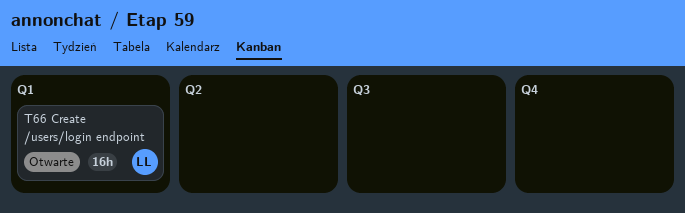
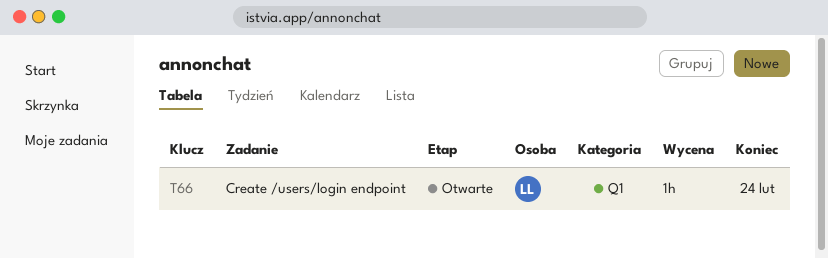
T66, estimate: 16h -> 1h

